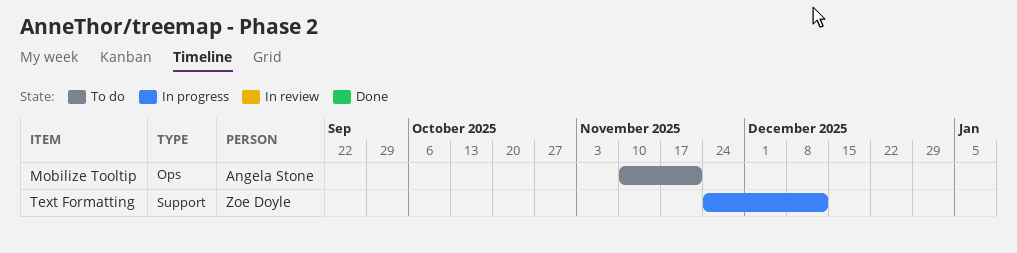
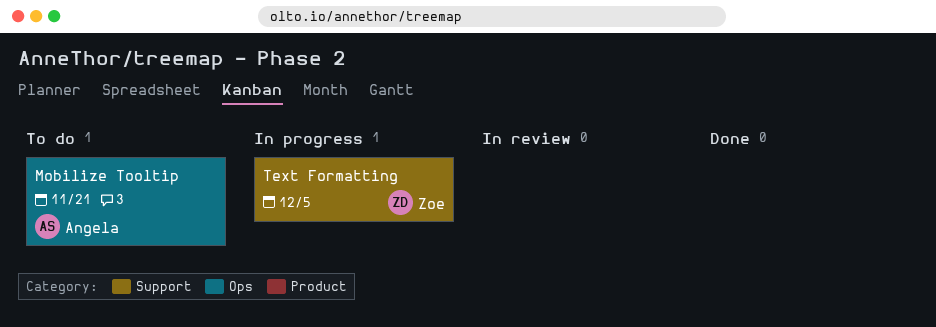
Text Formatting, due: Dec 12 -> Dec 5

